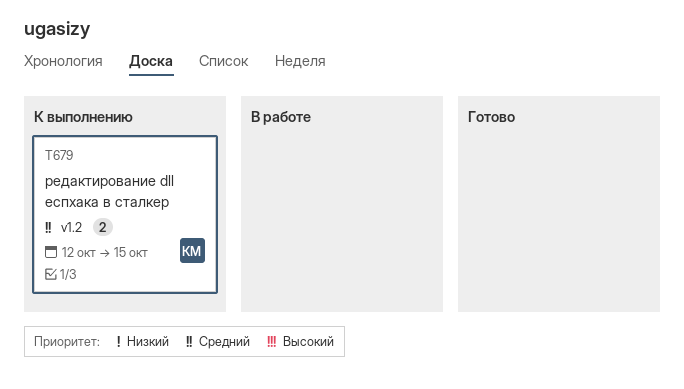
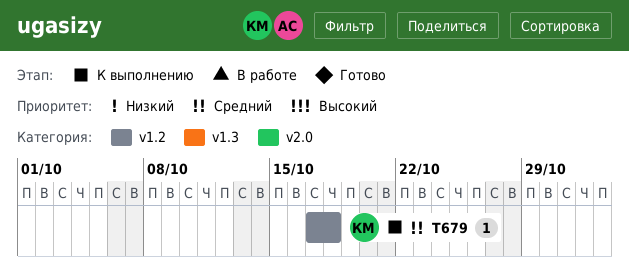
T679, estimate: 2 -> 1
T679, start: Oct 12 -> Oct 17
T679, due: Oct 15 -> Oct 18

